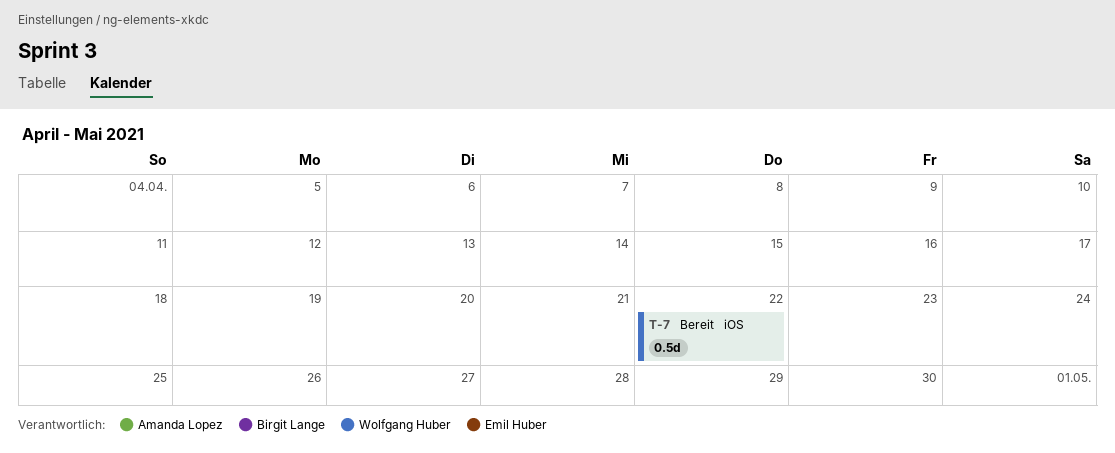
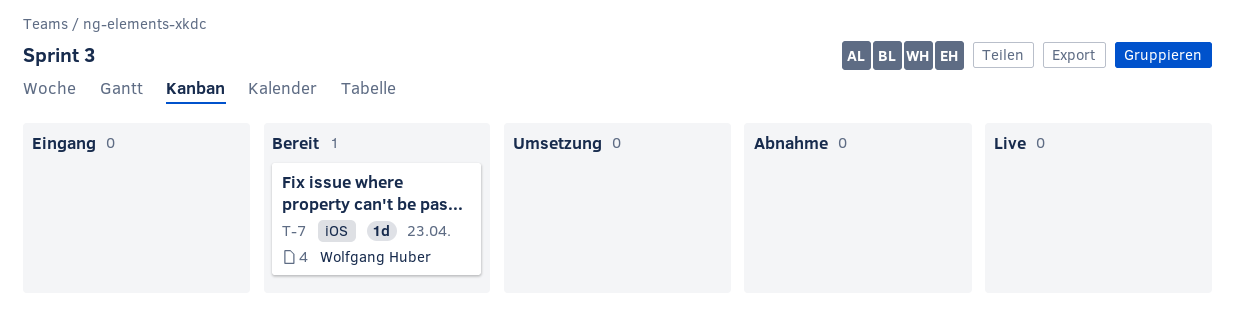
T-7, estimate: 0.5d -> 1d
T-7, due: Apr 22 -> Apr 23

